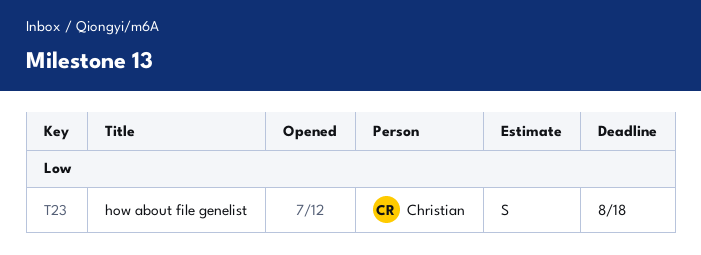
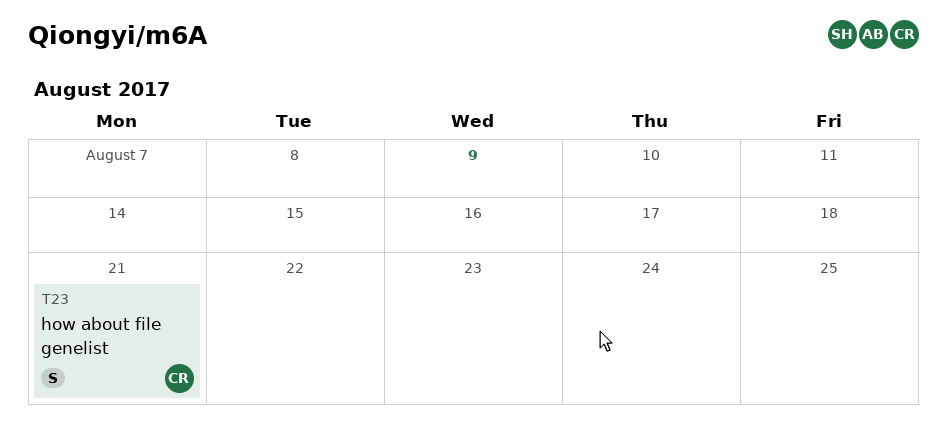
T23, due: Aug 18 -> Aug 21

